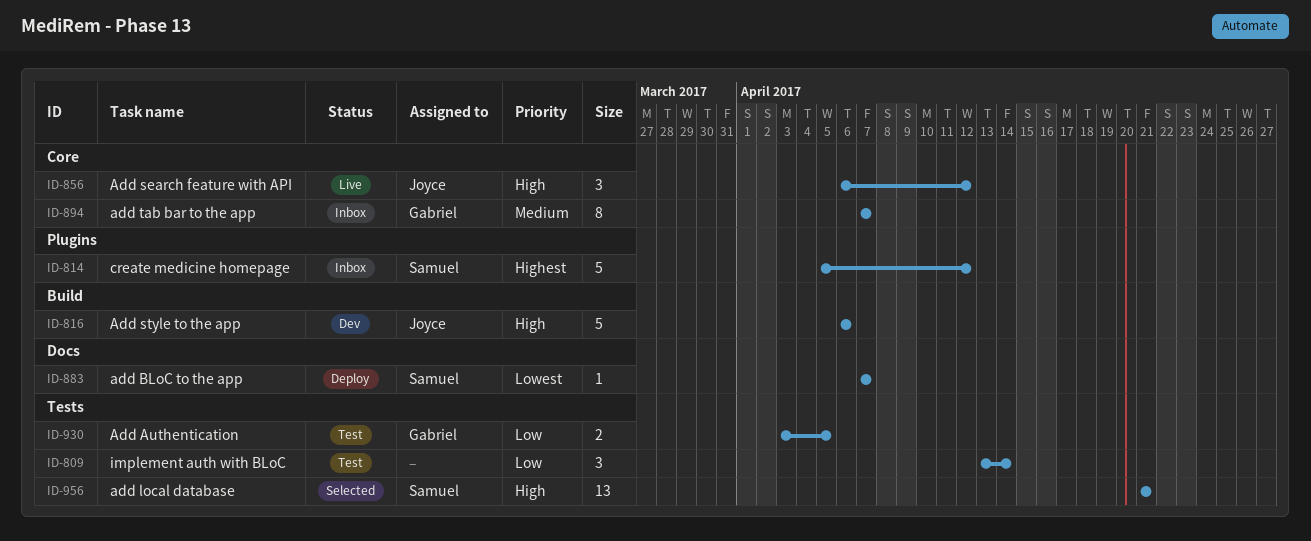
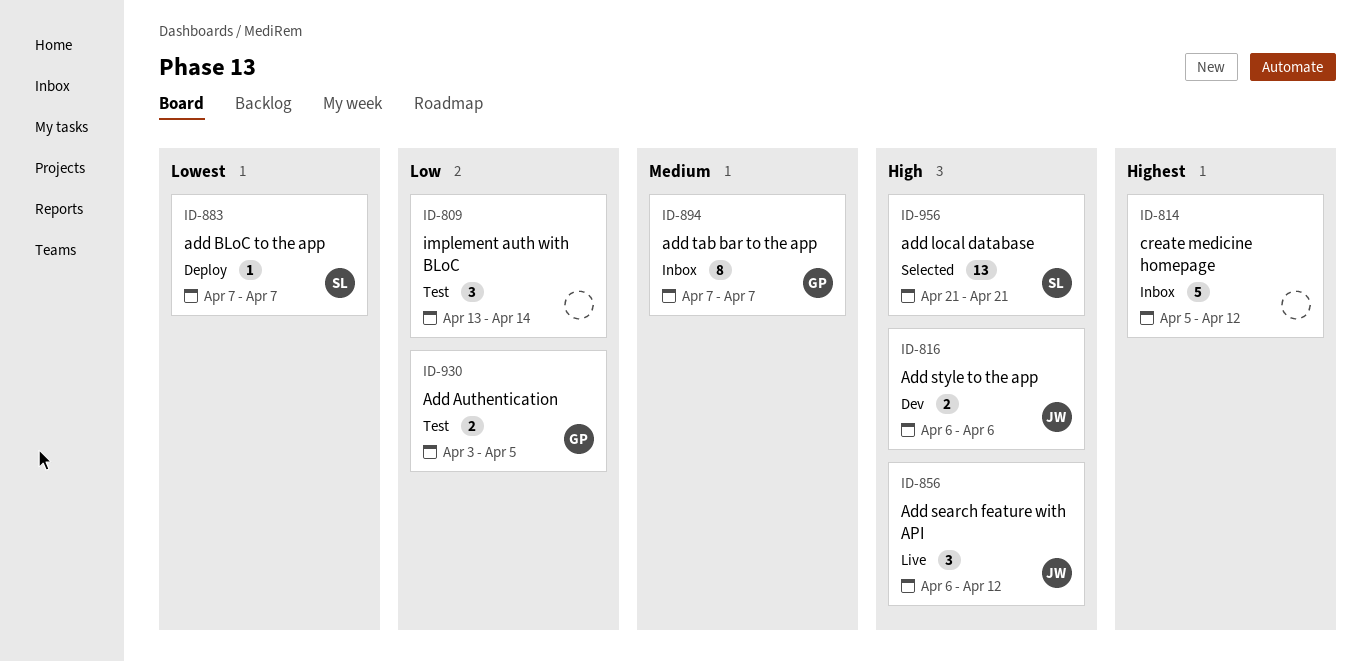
ID-814, owner: Samuel -> none
ID-816, estimate: 5 -> 2

